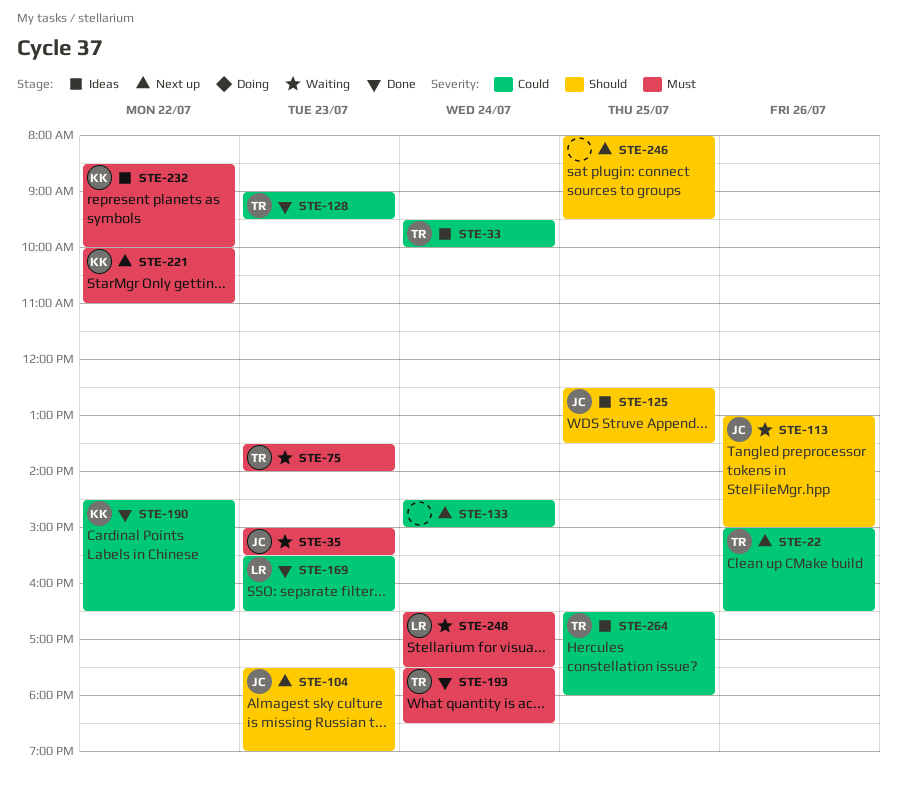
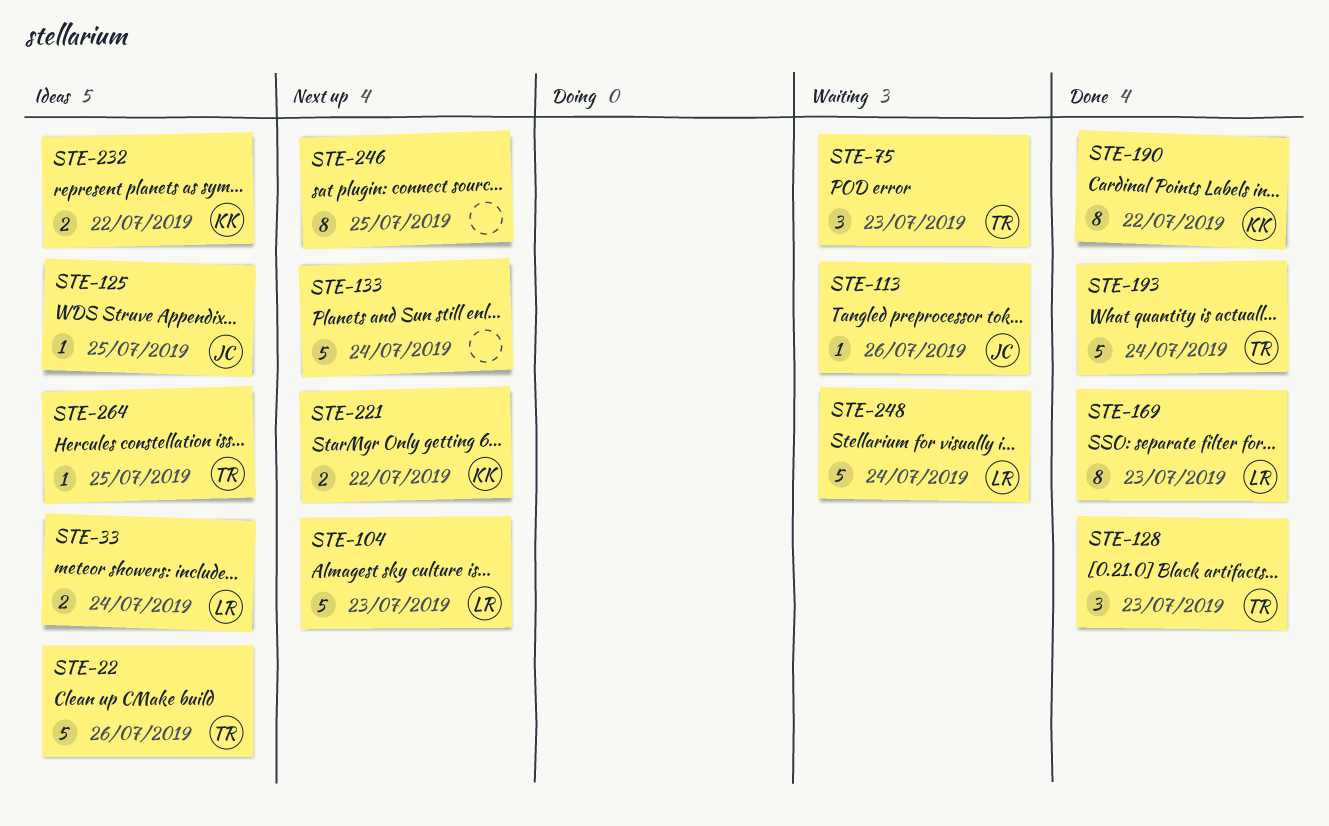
STE-22, status: Next up -> Ideas
STE-33, owner: TR -> LR
STE-35: present -> none
STE-104, owner: JC -> LR

